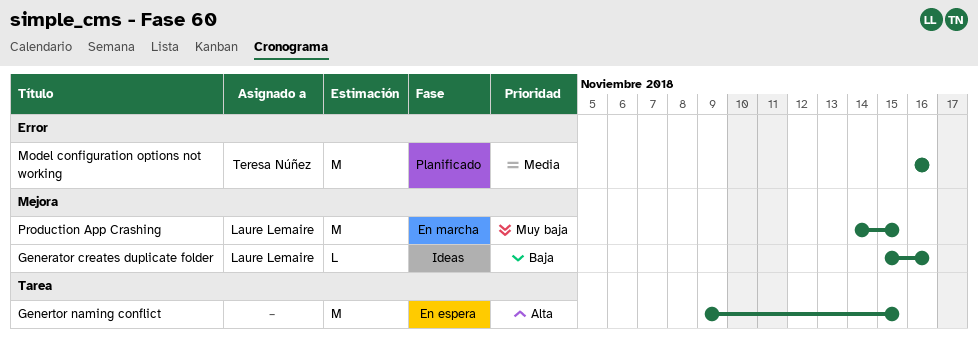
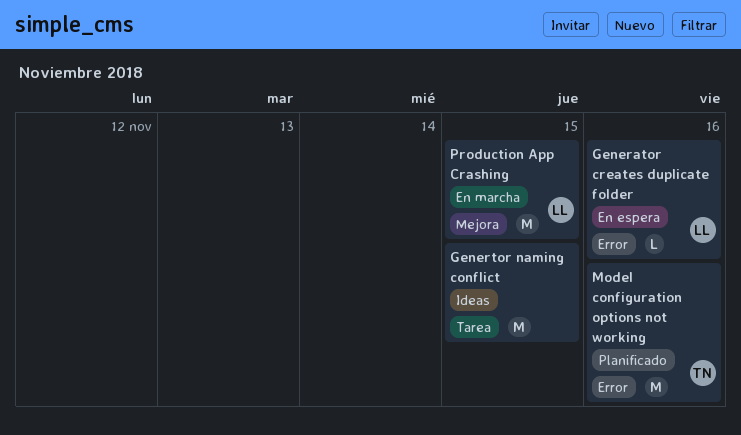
Generator creates duplicate folder, status: Ideas -> En espera
Generator creates duplicate folder, label: Mejora -> Error
Genertor naming conflict, status: En espera -> Ideas

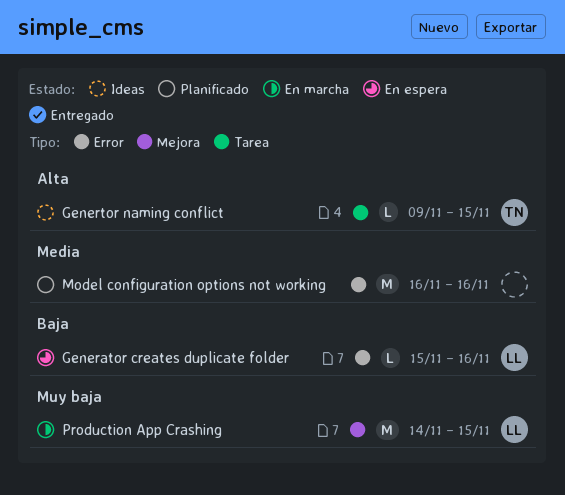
Genertor naming conflict, owner: none -> TN
Genertor naming conflict, estimate: M -> L
Model configuration options not working, owner: TN -> none

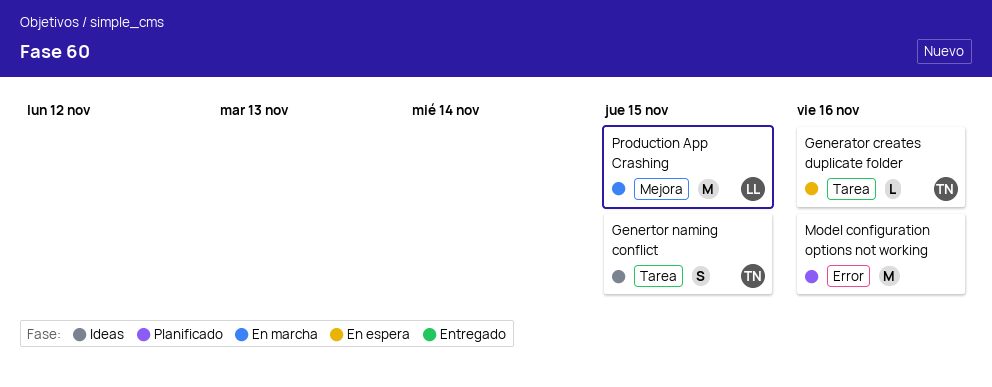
Generator creates duplicate folder, owner: LL -> TN
Generator creates duplicate folder, label: Error -> Tarea
Genertor naming conflict, estimate: L -> S

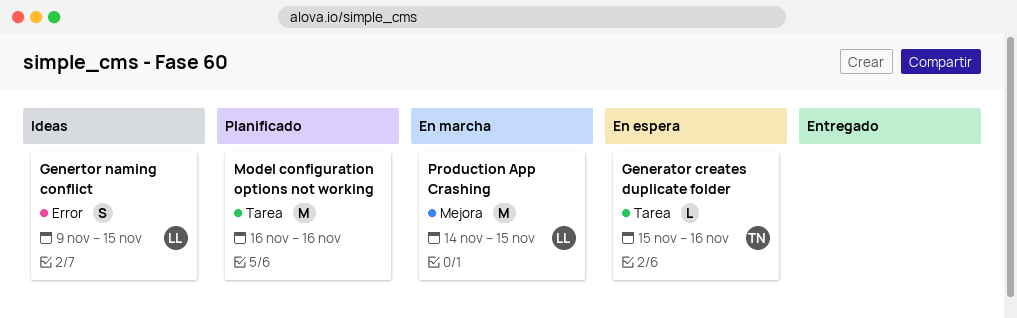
Genertor naming conflict, owner: TN -> LL
Genertor naming conflict, label: Tarea -> Error
Model configuration options not working, label: Error -> Tarea

